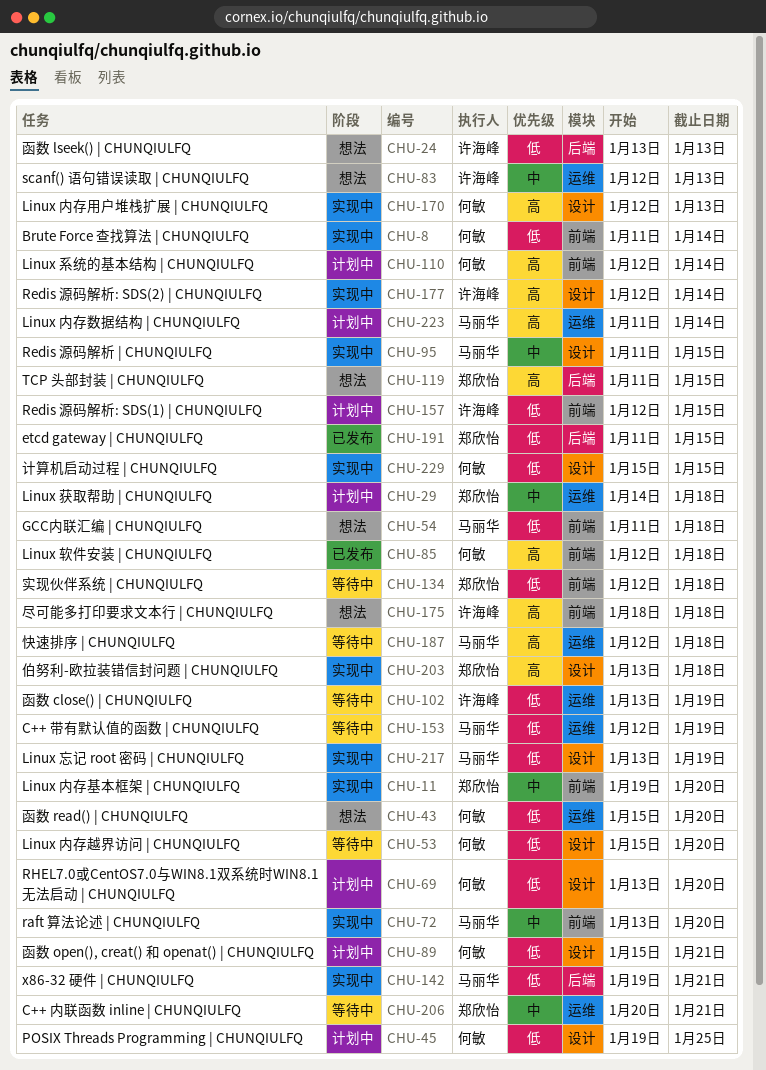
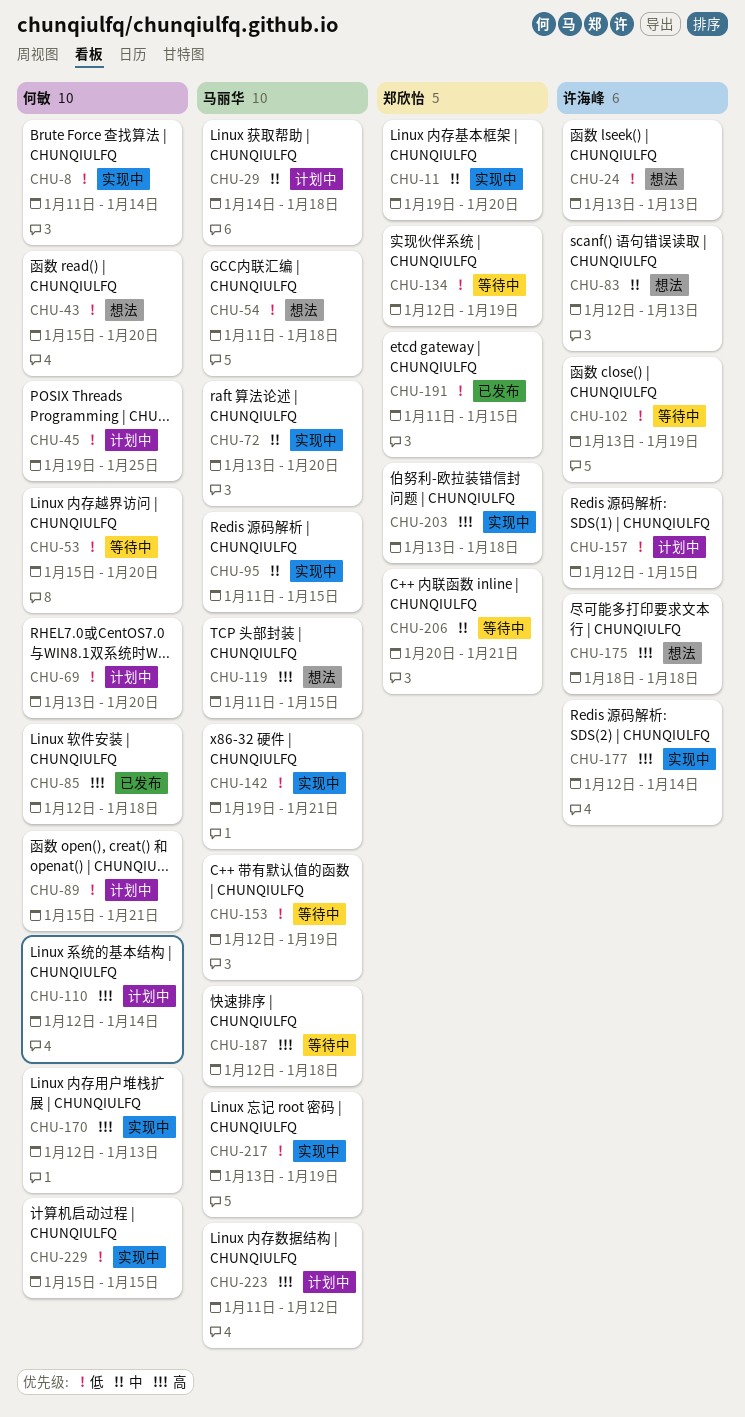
CHU-29, owner: 郑欣怡 -> 马丽华
CHU-119, owner: 郑欣怡 -> 马丽华
CHU-134, due: Jan 18 -> Jan 19
CHU-223, due: Jan 14 -> Jan 12

